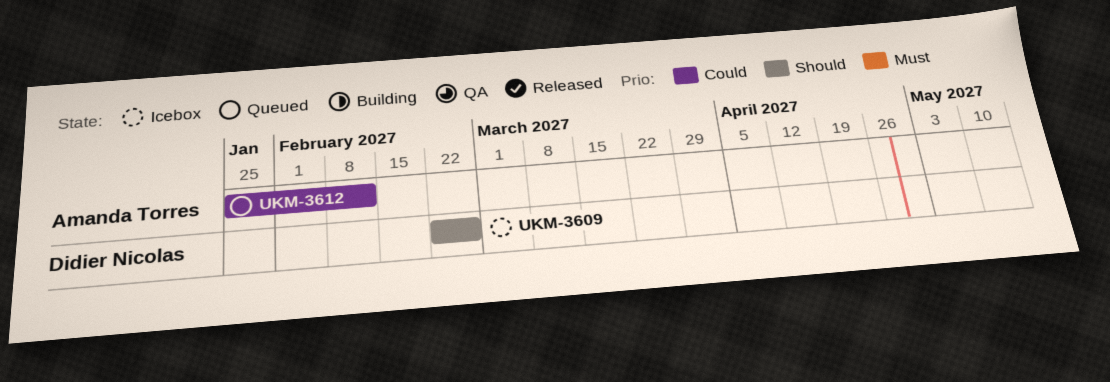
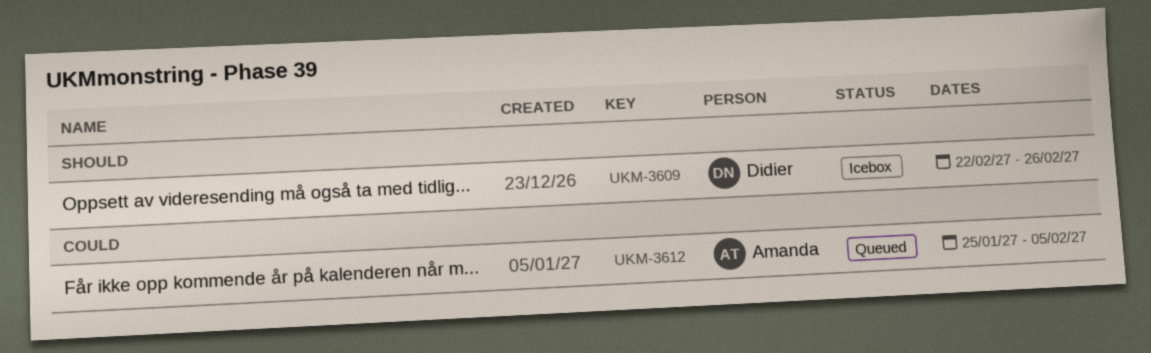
UKM-3612, due: Feb 12 -> Feb 5

